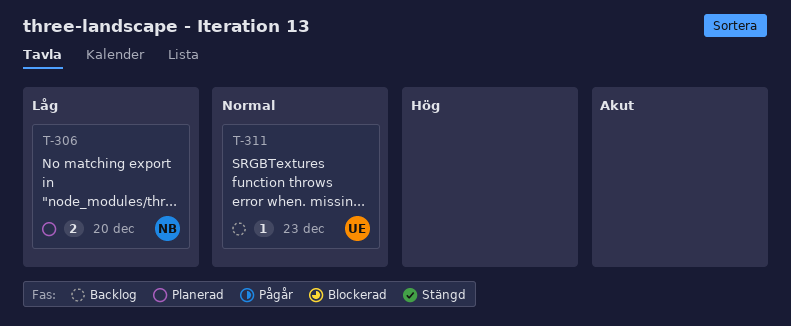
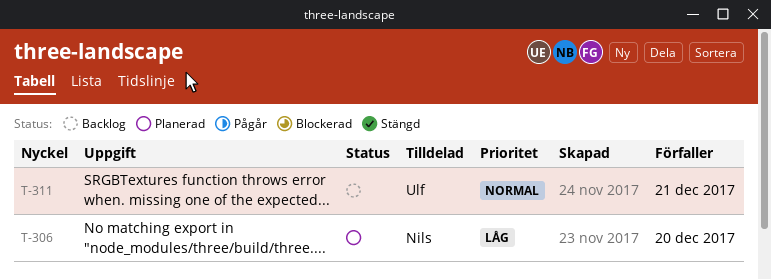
T-311, due: Dec 23 -> Dec 21

